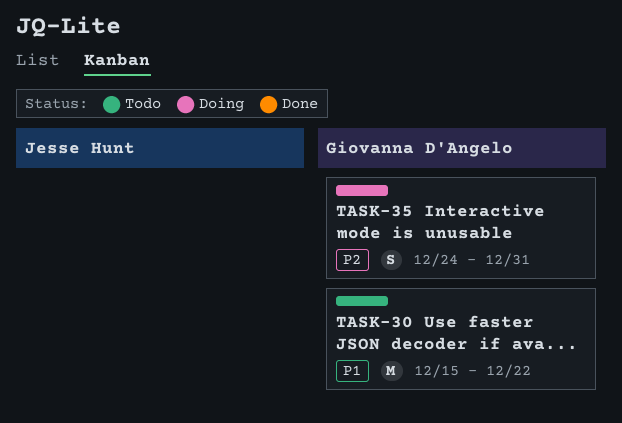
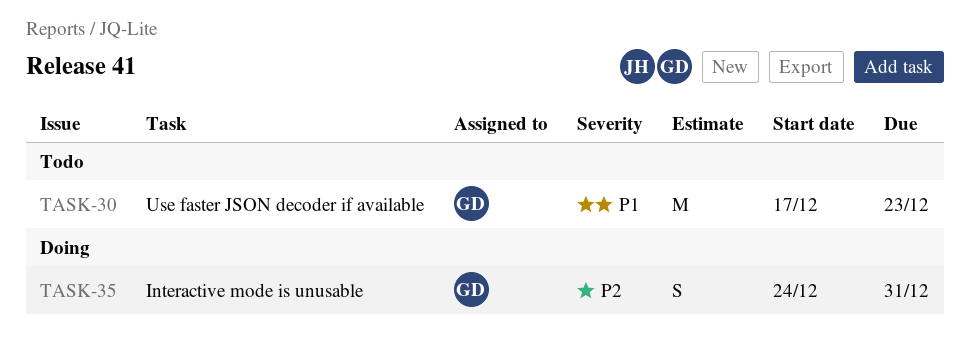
TASK-30, start: Dec 15 -> Dec 17
TASK-30, due: Dec 22 -> Dec 23

